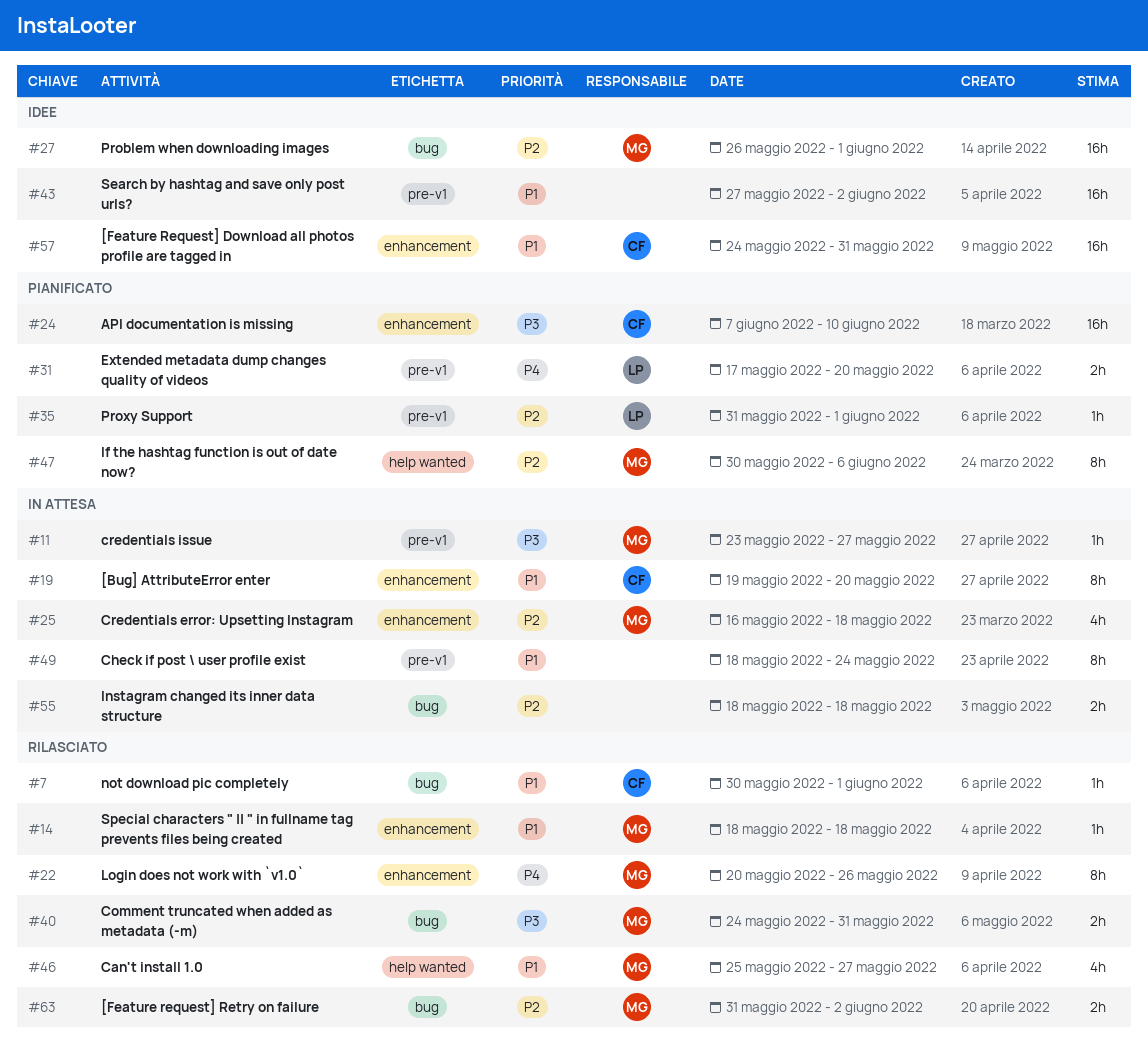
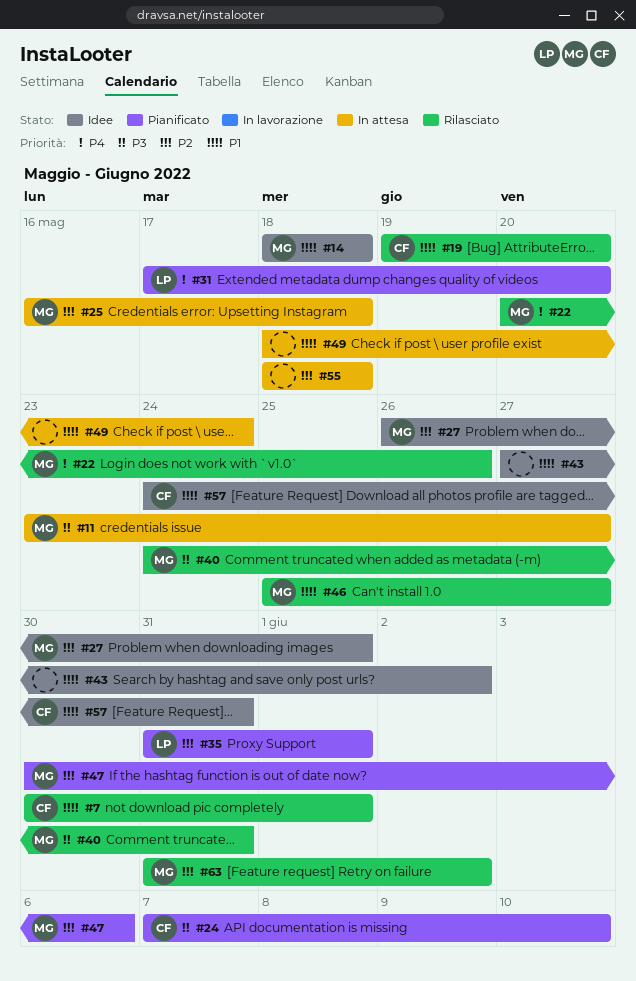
#14, status: Rilasciato -> Idee
#19, status: In attesa -> Rilasciato

